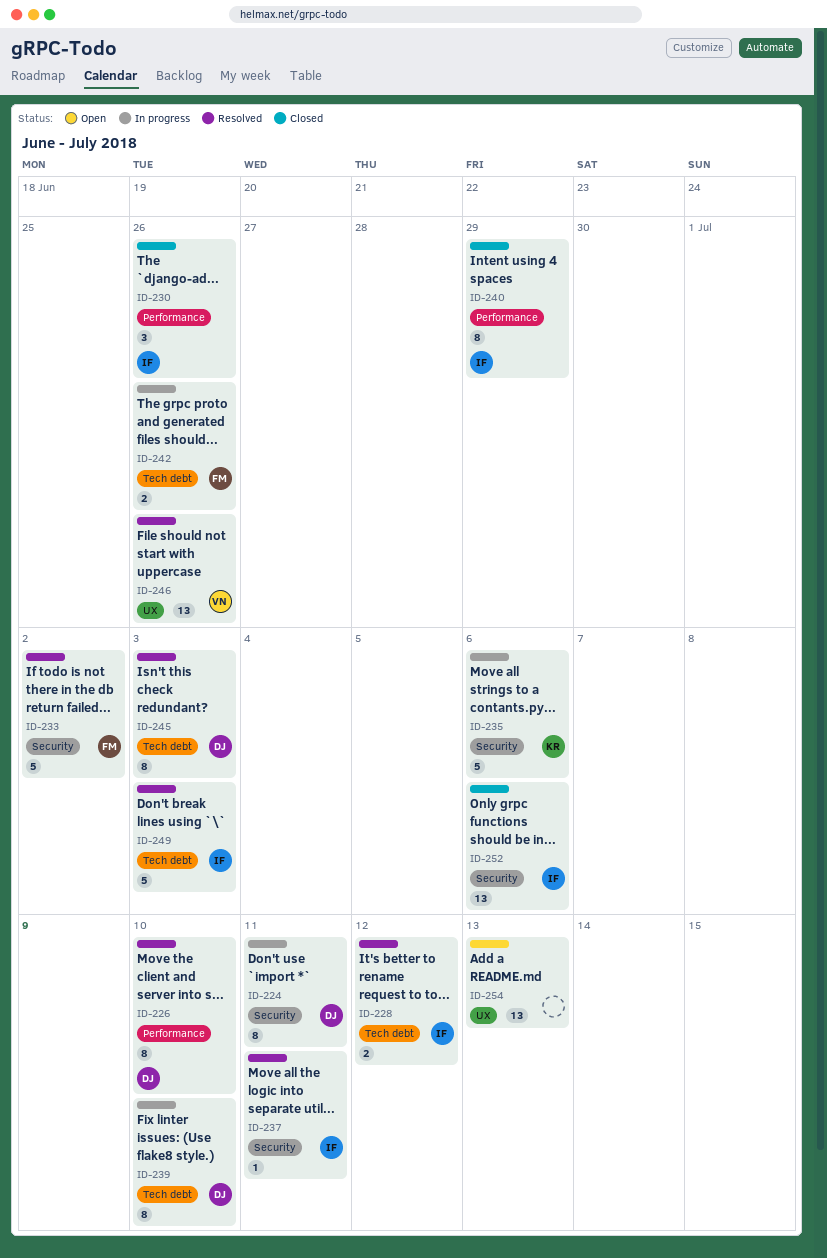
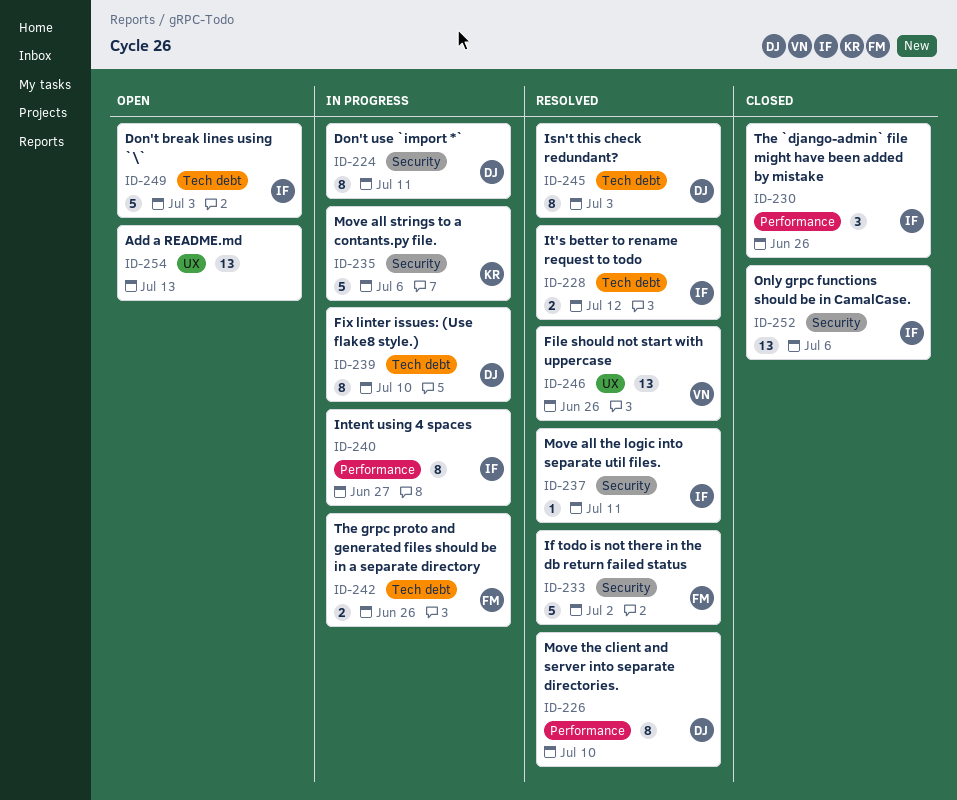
ID-240, status: Closed -> In progress
ID-240, due: Jun 29 -> Jun 27
ID-249, status: Resolved -> Open

